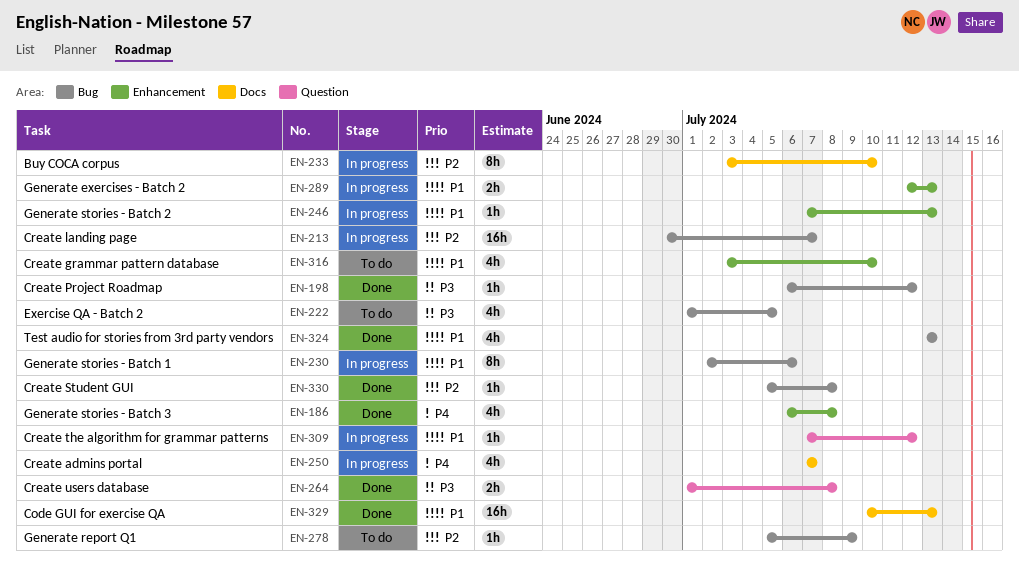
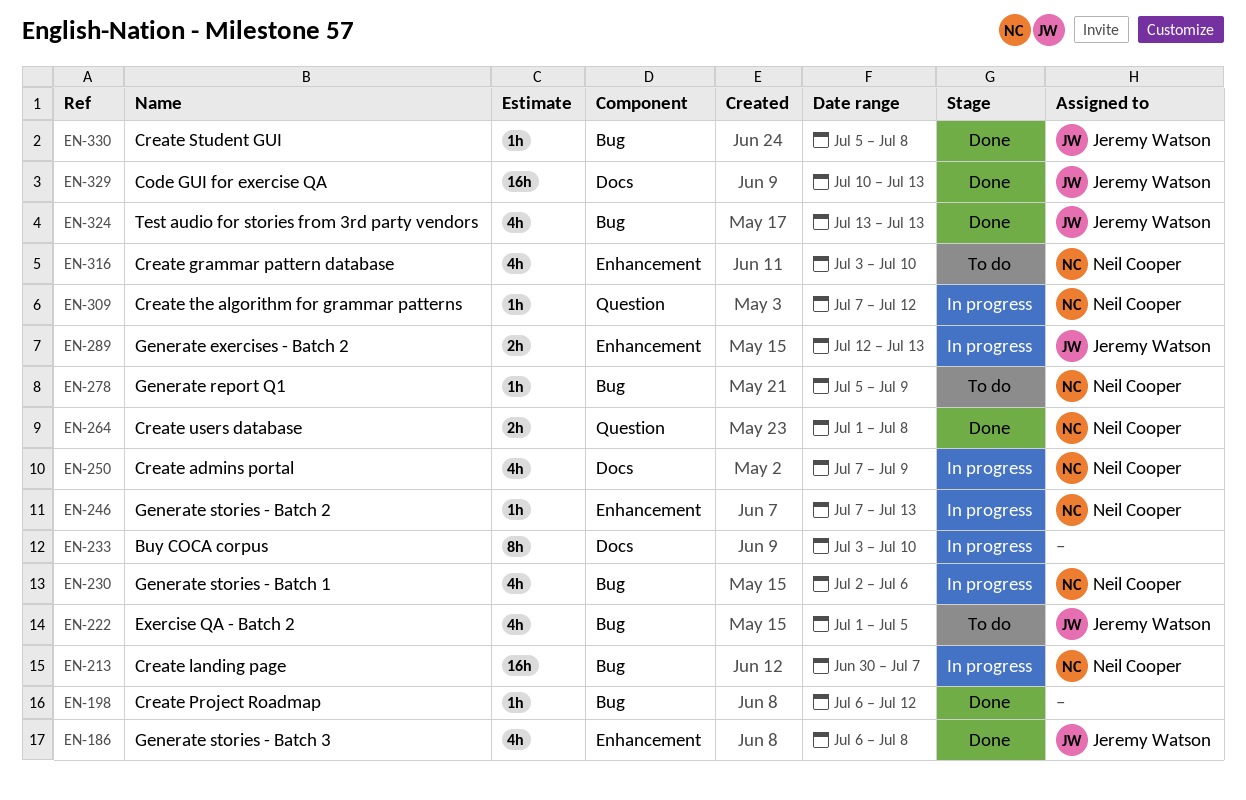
EN-230, estimate: 8h -> 4h
EN-250, due: Jul 7 -> Jul 9

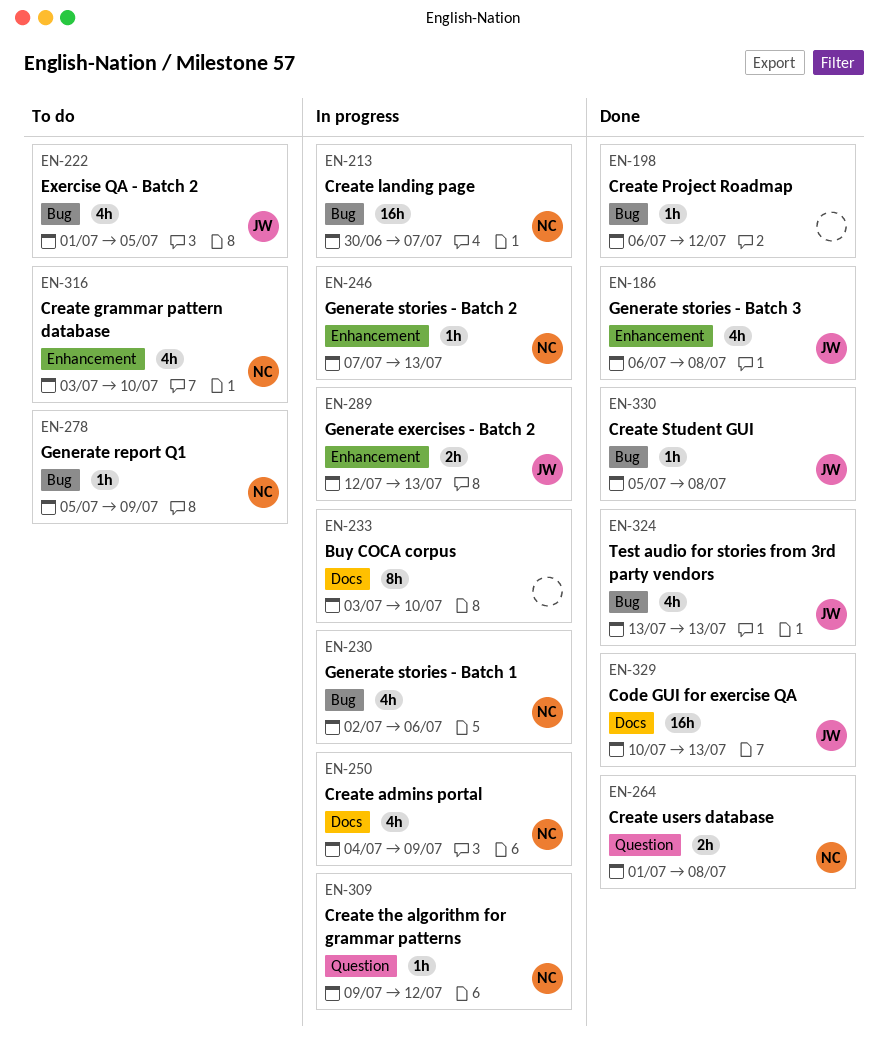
EN-250, start: Jul 7 -> Jul 4
EN-309, start: Jul 7 -> Jul 9

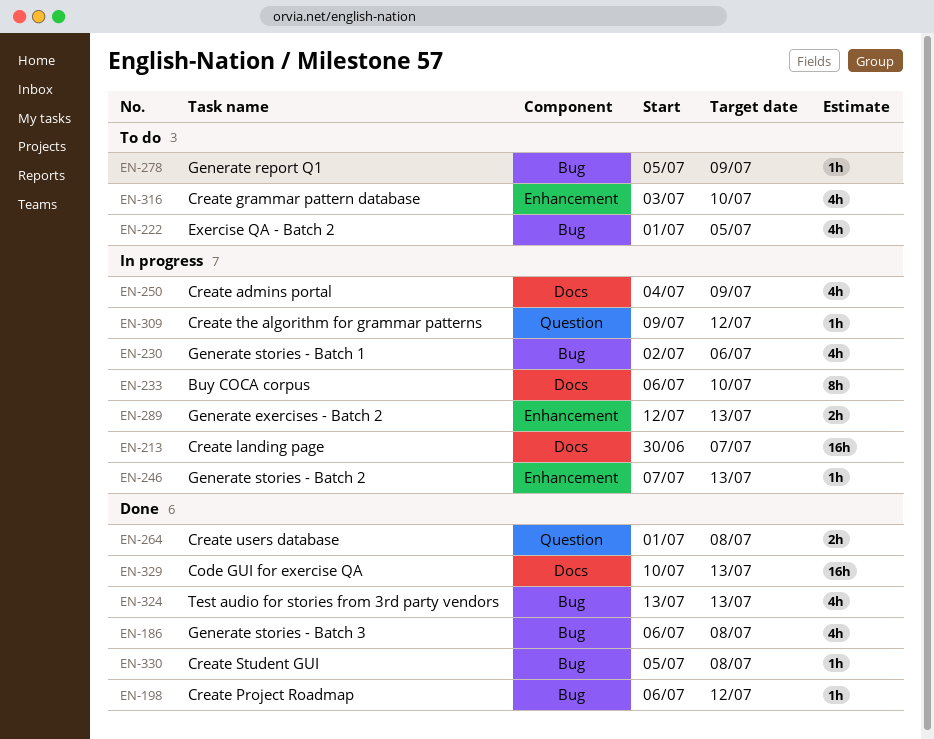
EN-186, label: Enhancement -> Bug
EN-213, label: Bug -> Docs
EN-233, start: Jul 3 -> Jul 6

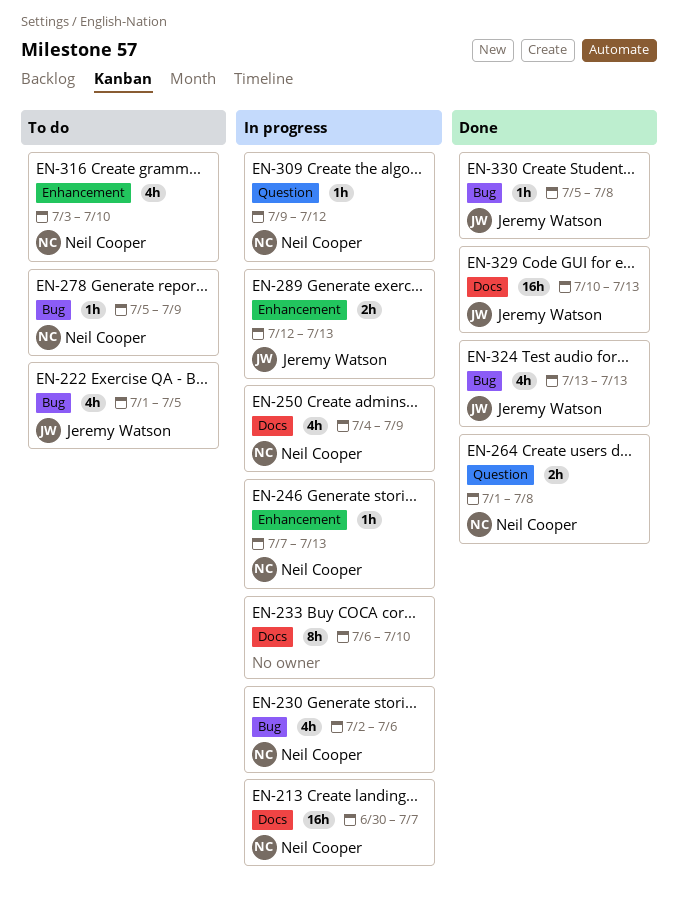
EN-186: present -> none
EN-198: present -> none

